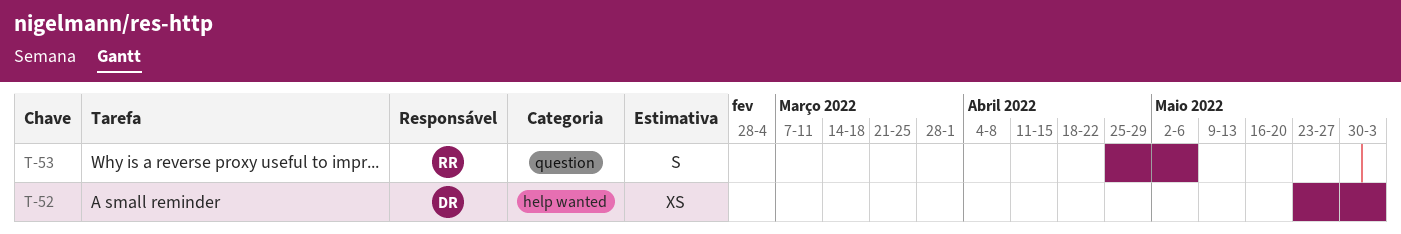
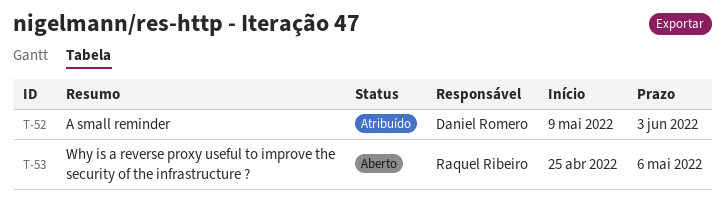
T-52, start: May 23 -> May 9

